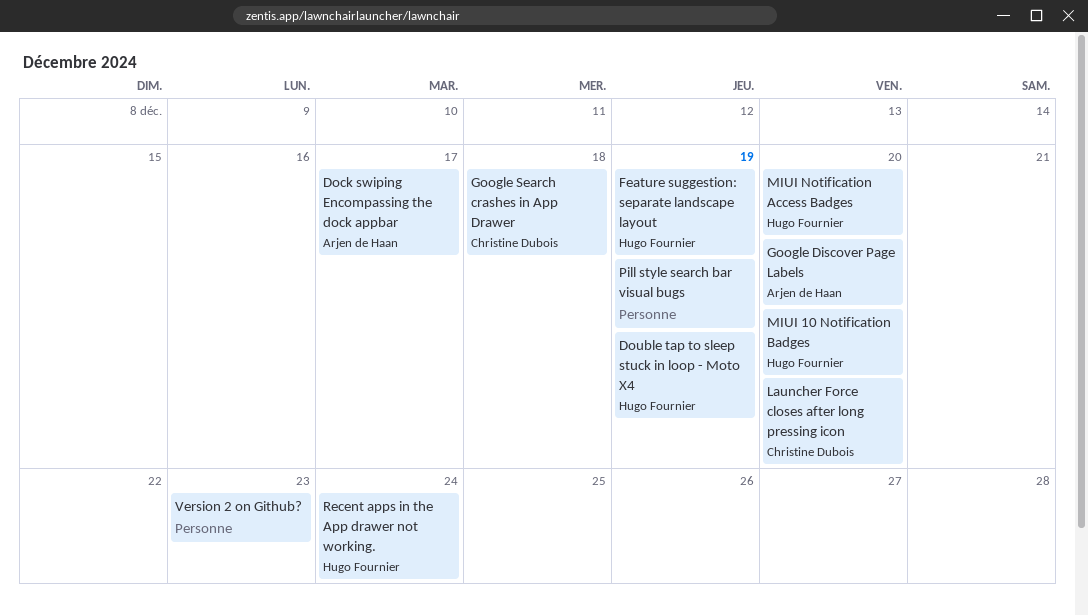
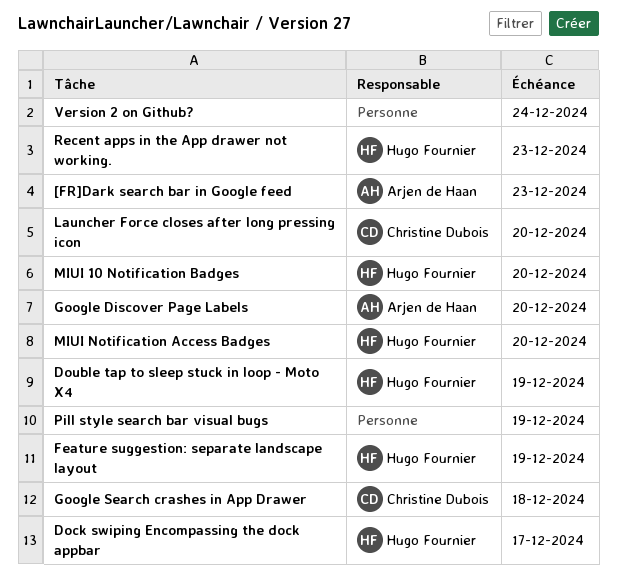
[FR]Dark search bar in Google feed: none -> present
Dock swiping Encompassing the dock appbar, owner: Arjen de Haan -> Hugo Fournier
Recent apps in the App drawer not working., due: Dec 24 -> Dec 23
Version 2 on Github?, due: Dec 23 -> Dec 24

